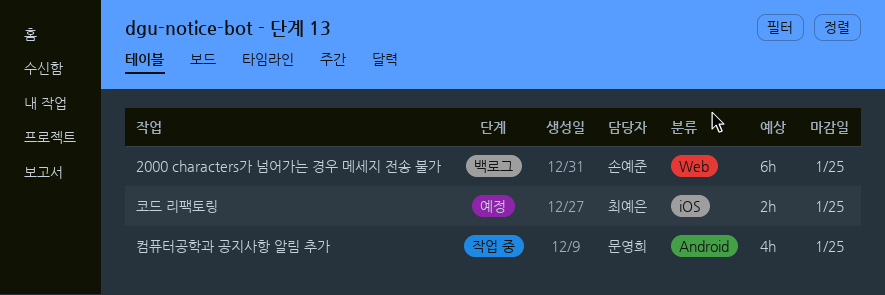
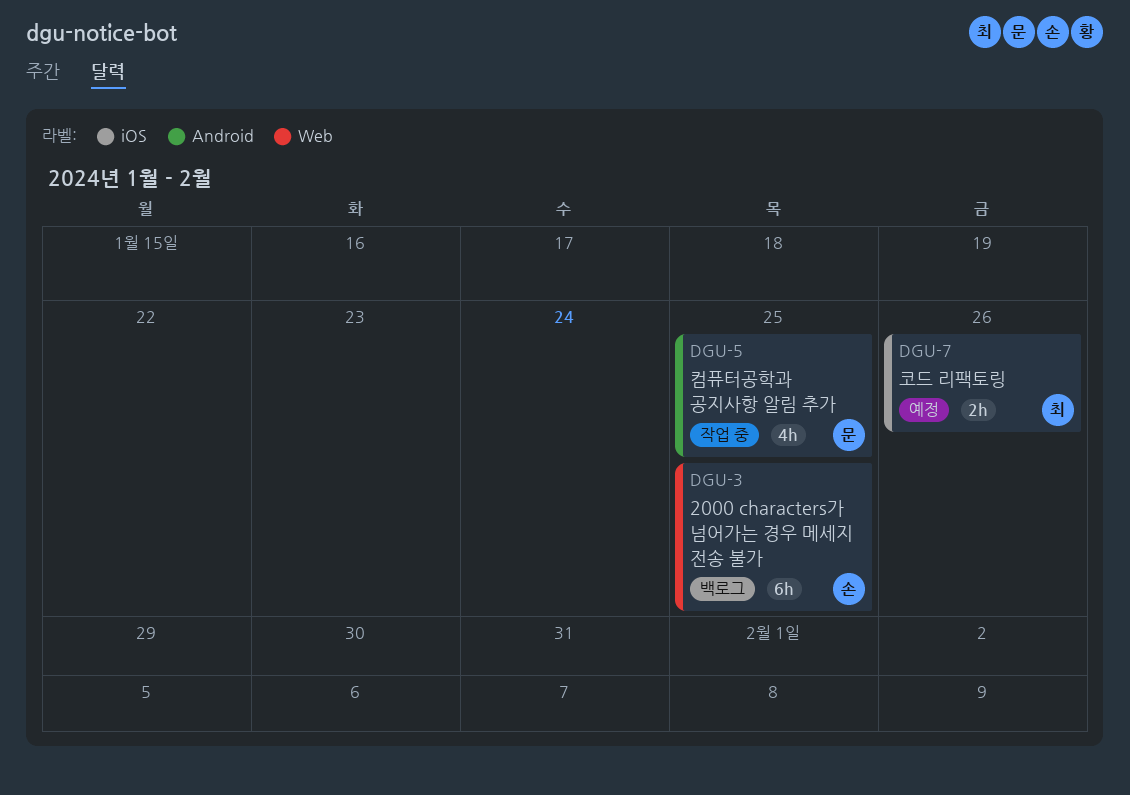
코드 리팩토링, due: Jan 25 -> Jan 26

